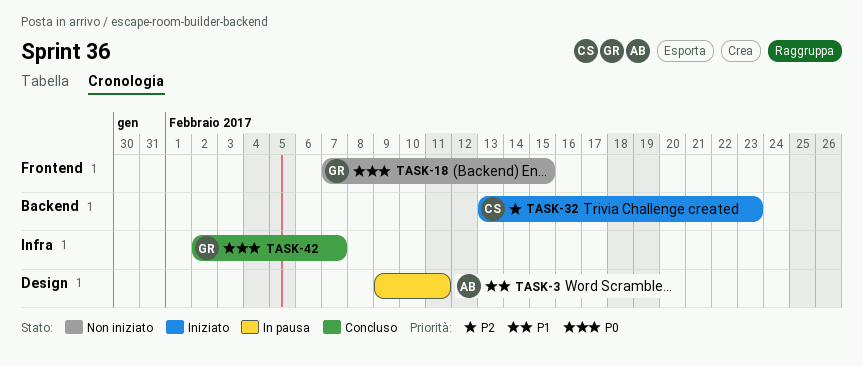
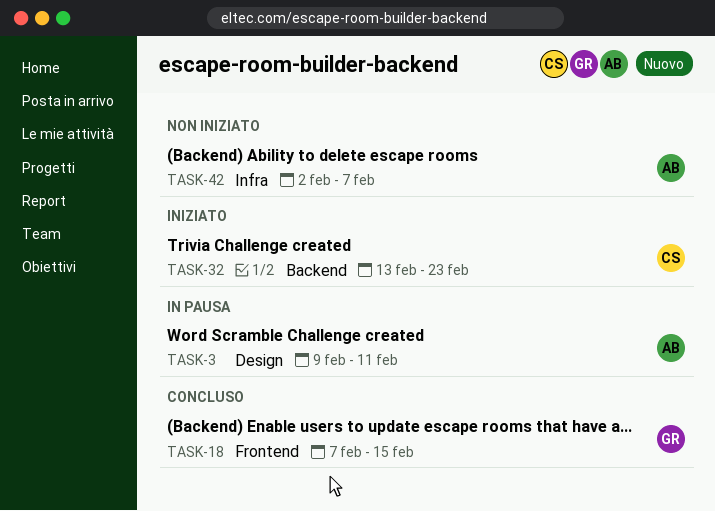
TASK-18, status: Non iniziato -> Concluso
TASK-42, status: Concluso -> Non iniziato
TASK-42, owner: GR -> AB

